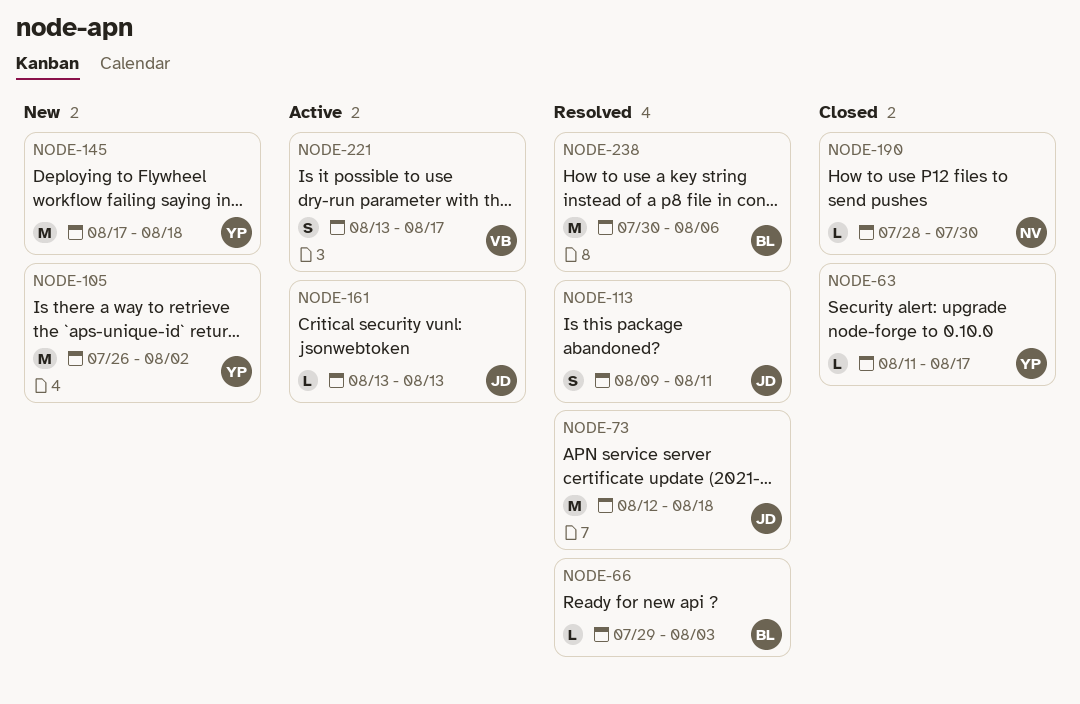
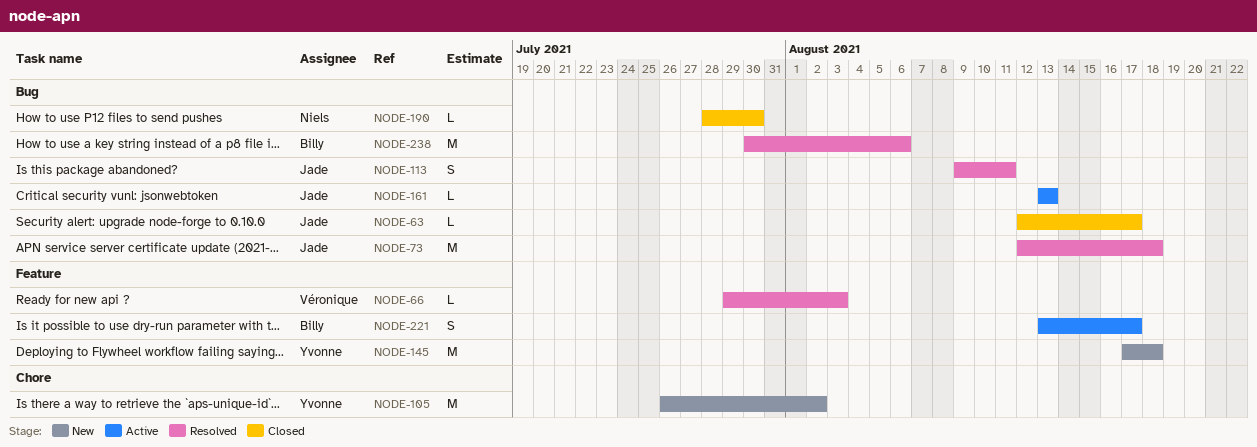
NODE-63, owner: Yvonne -> Jade
NODE-63, start: Aug 11 -> Aug 12
NODE-66, owner: Billy -> Véronique
NODE-221, owner: Véronique -> Billy

